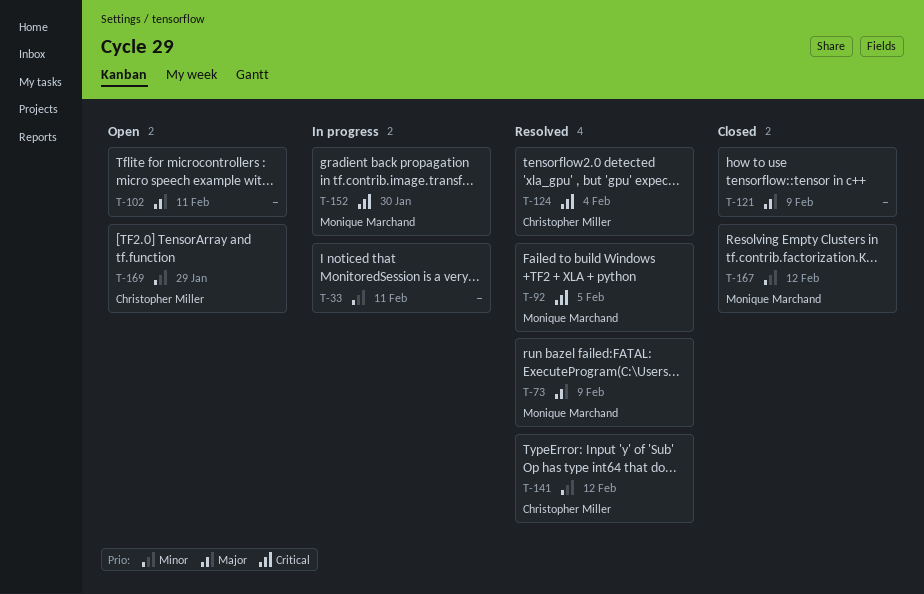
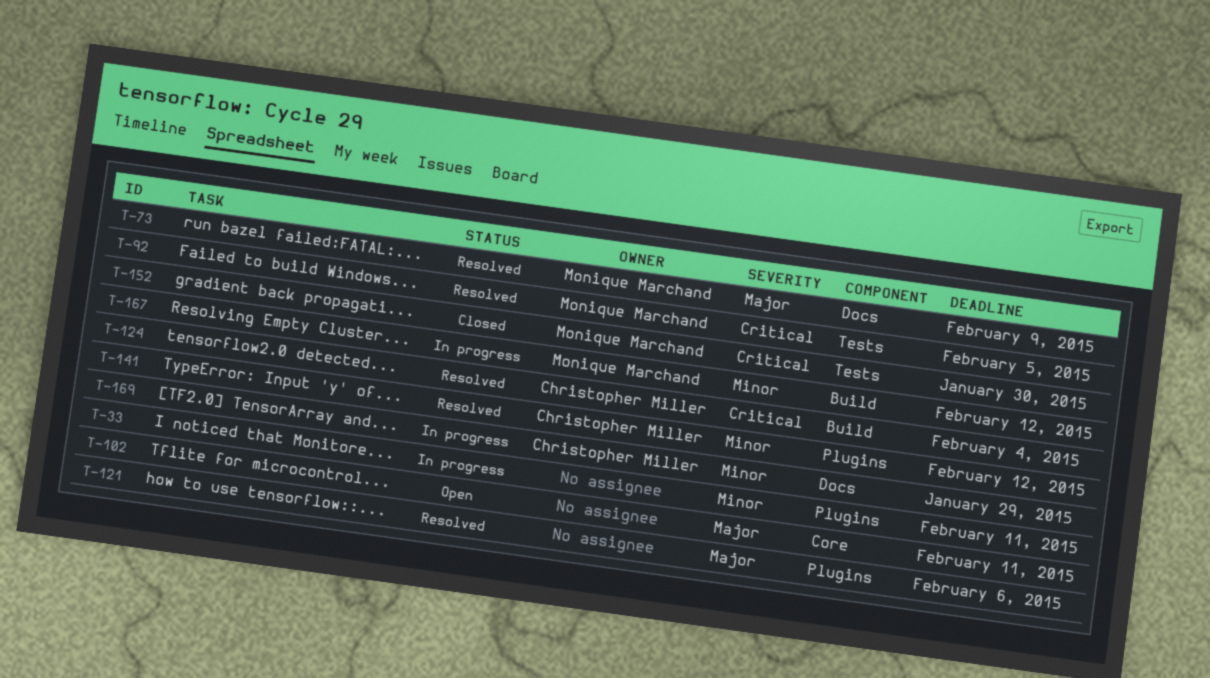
T-121, status: Closed -> Resolved
T-121, due: Feb 9 -> Feb 6
T-152, status: In progress -> Closed
T-167, status: Closed -> In progress
T-169, status: Open -> In progress

